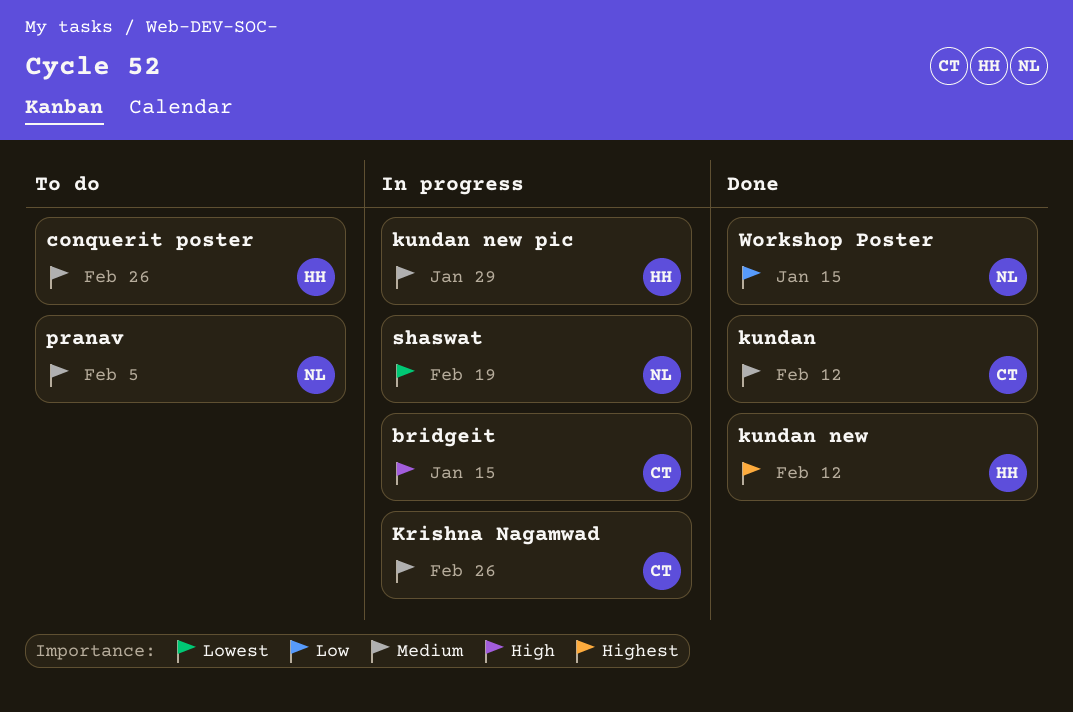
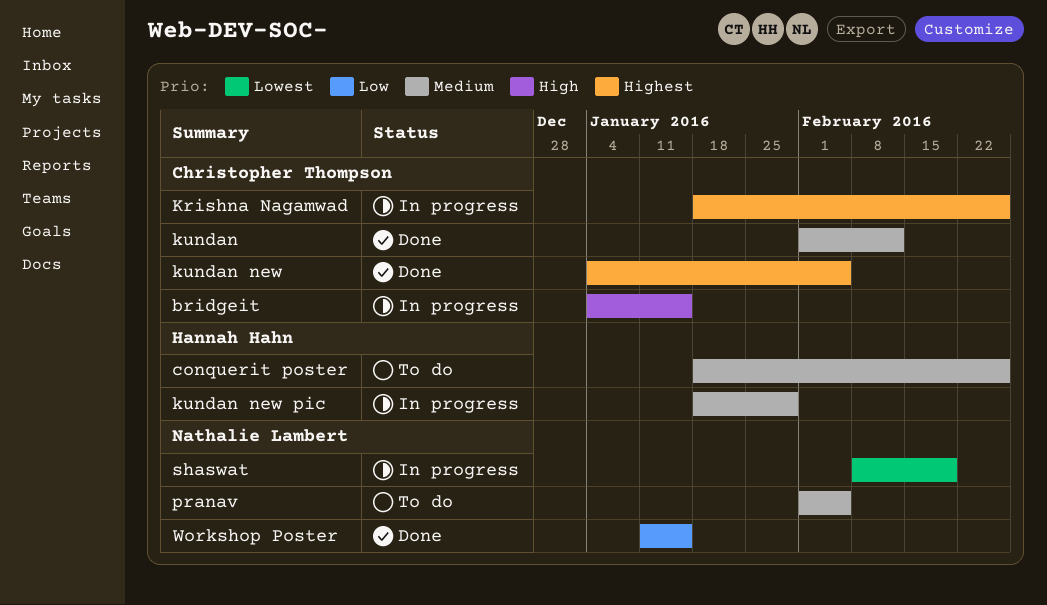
Krishna Nagamwad, priority: Medium -> Highest
kundan new, owner: Hannah Hahn -> Christopher Thompson
kundan new, due: Feb 12 -> Feb 5

